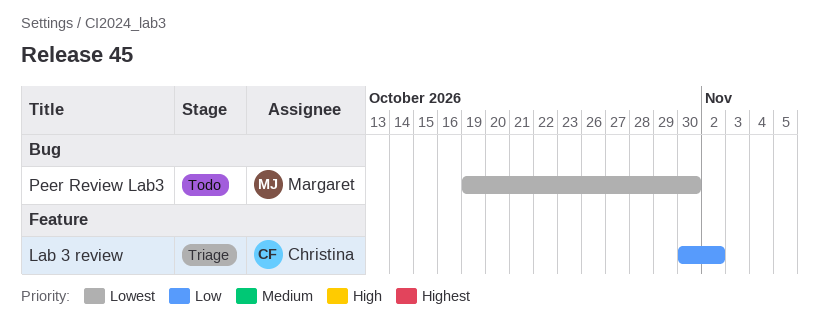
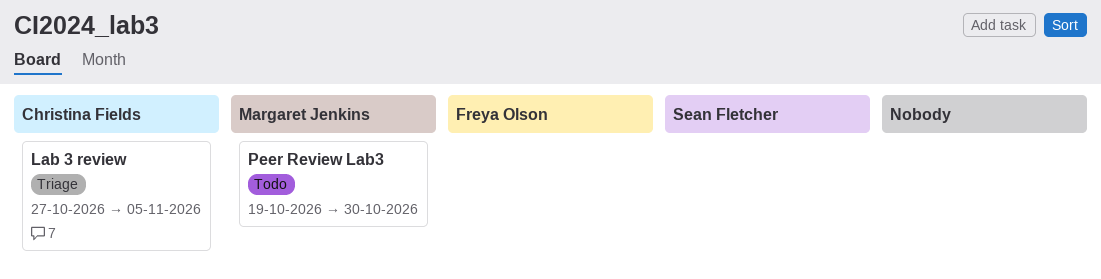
Lab 3 review, start: Oct 30 -> Oct 27
Lab 3 review, due: Nov 2 -> Nov 5

